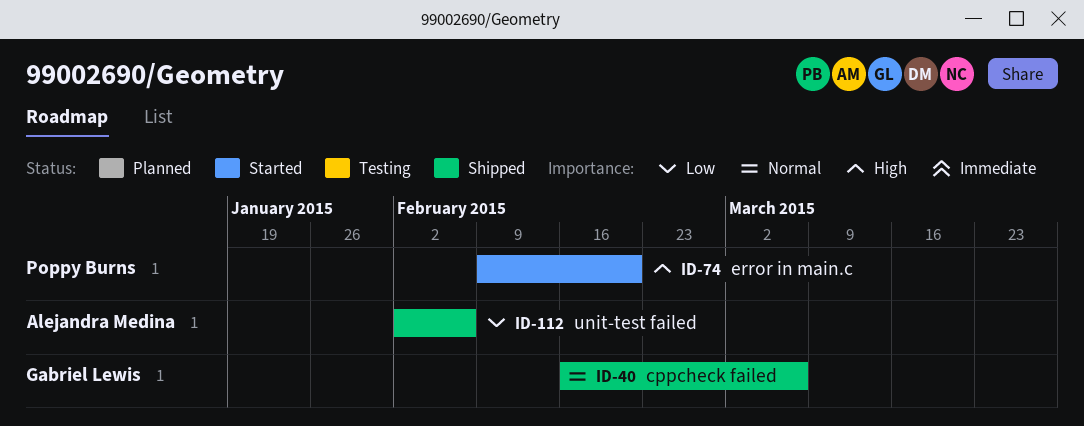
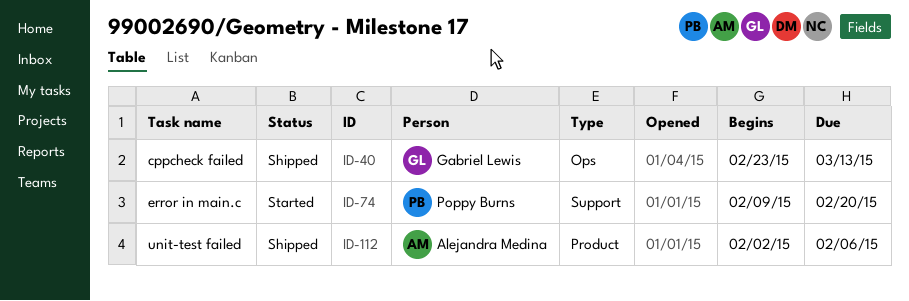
ID-40, start: Feb 16 -> Feb 23
ID-40, due: Mar 6 -> Mar 13

